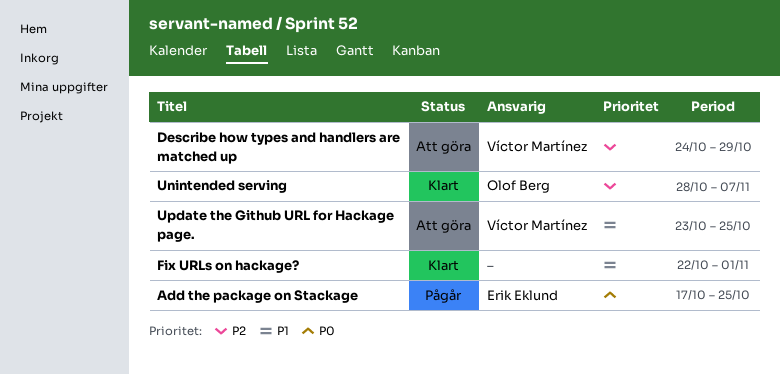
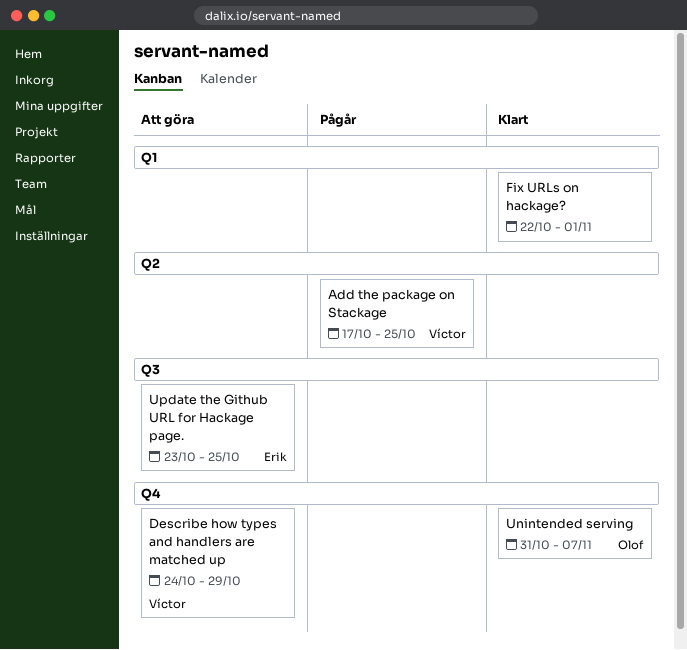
Add the package on Stackage, owner: Erik Eklund -> Víctor Martínez
Unintended serving, start: Oct 28 -> Oct 31
Update the Github URL for Hackage page., owner: Víctor Martínez -> Erik Eklund

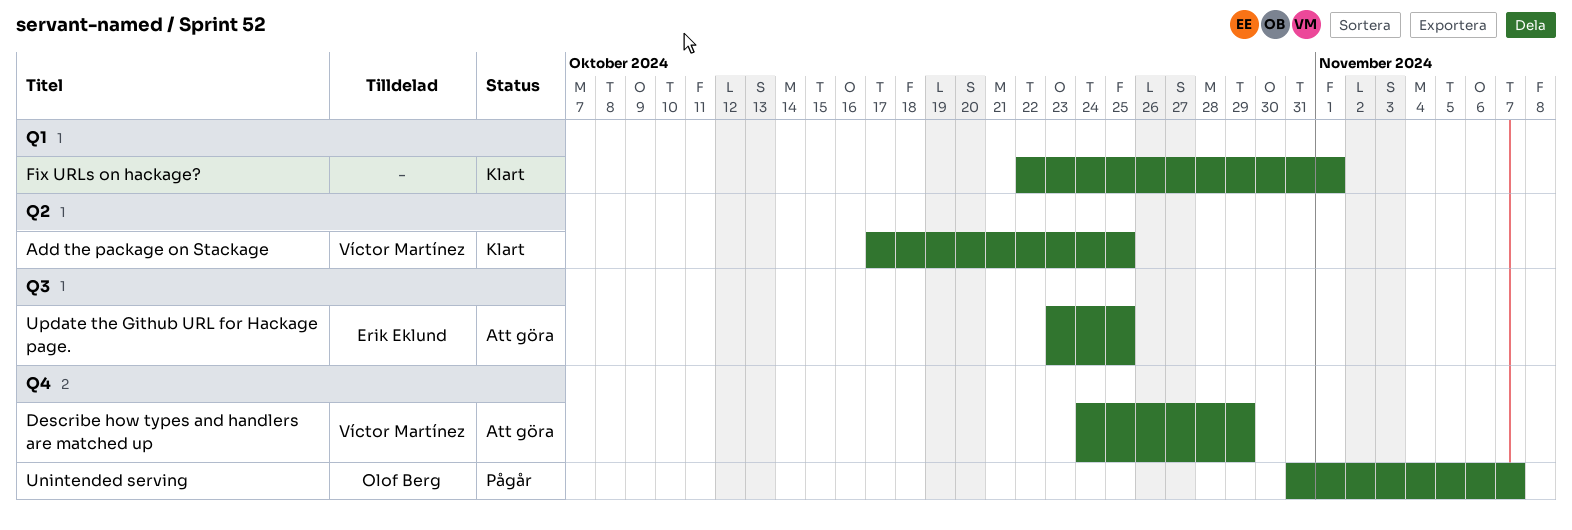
Add the package on Stackage, status: Pågår -> Klart
Unintended serving, status: Klart -> Pågår

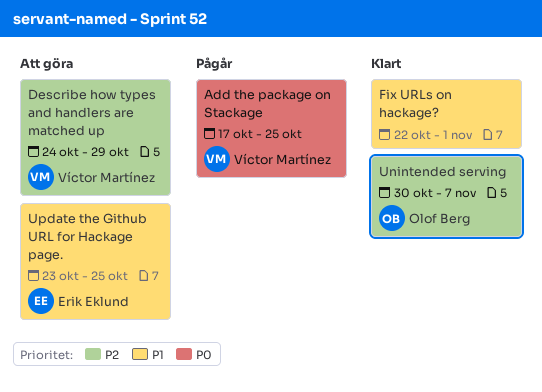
Add the package on Stackage, status: Klart -> Pågår
Unintended serving, status: Pågår -> Klart
Unintended serving, start: Oct 31 -> Oct 30

